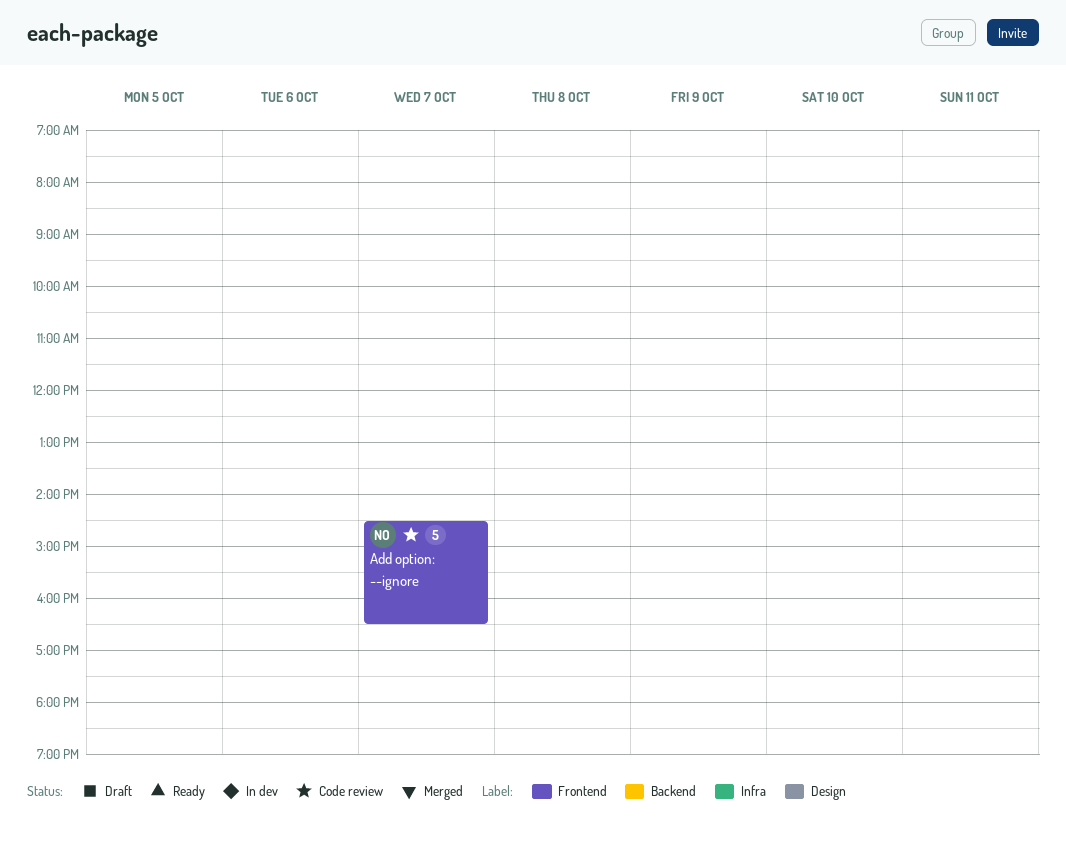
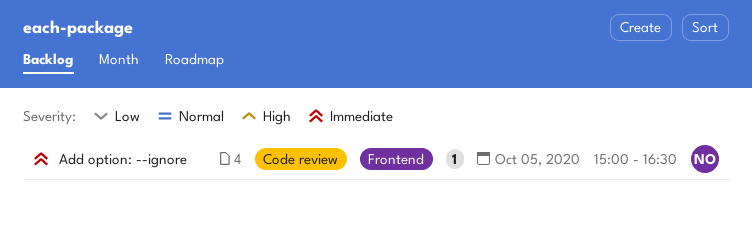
Add option: --ignore, estimate: 5 -> 1
Add option: --ignore, day: Oct 7 -> Oct 5
Add option: --ignore, begins: 14:30 -> 15:00

